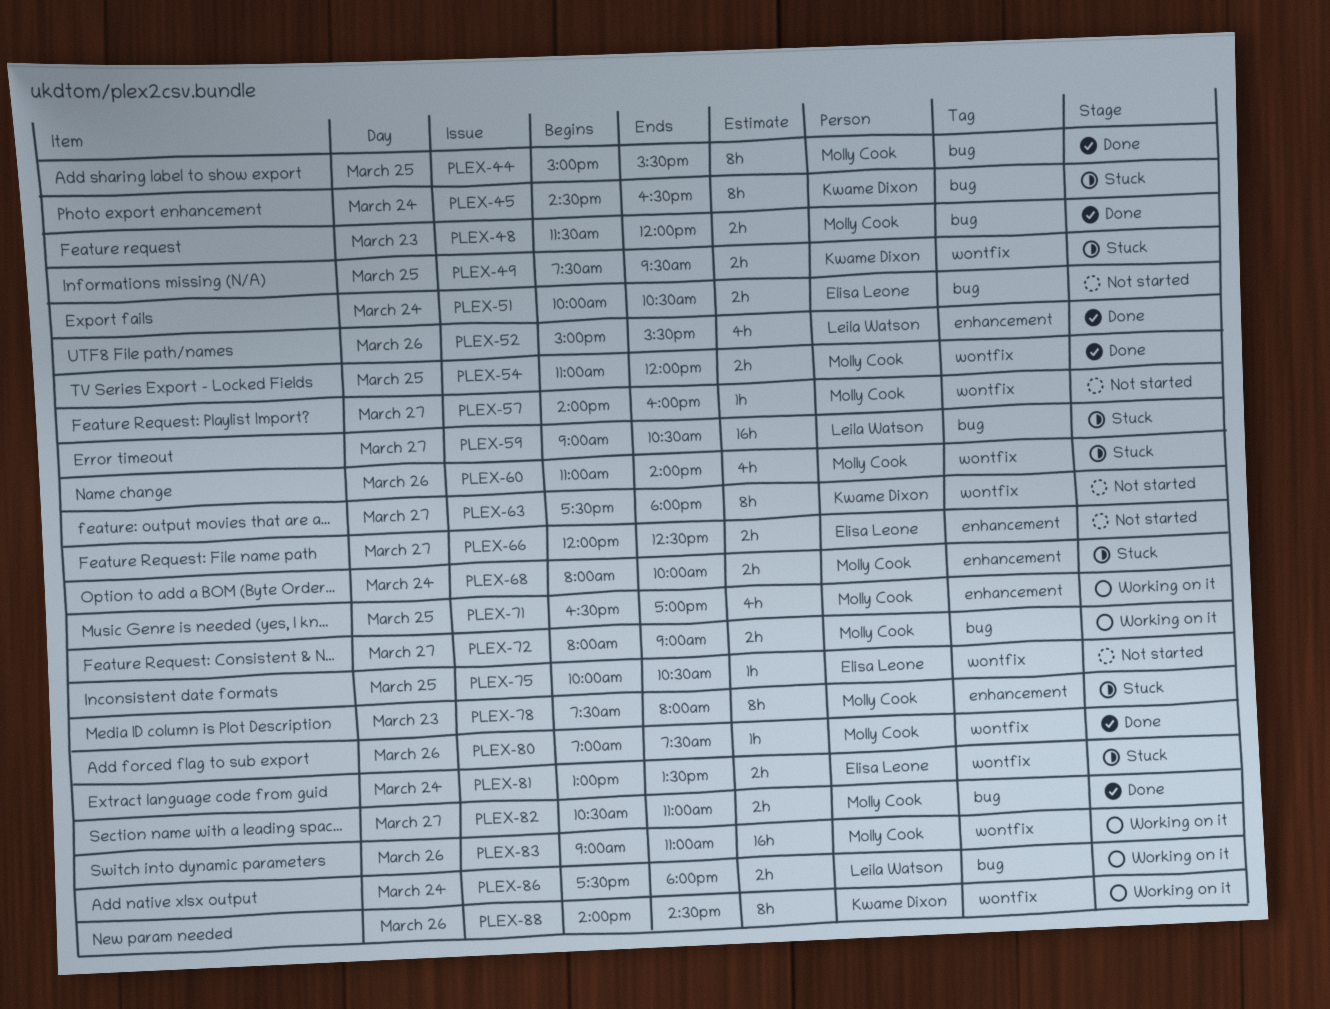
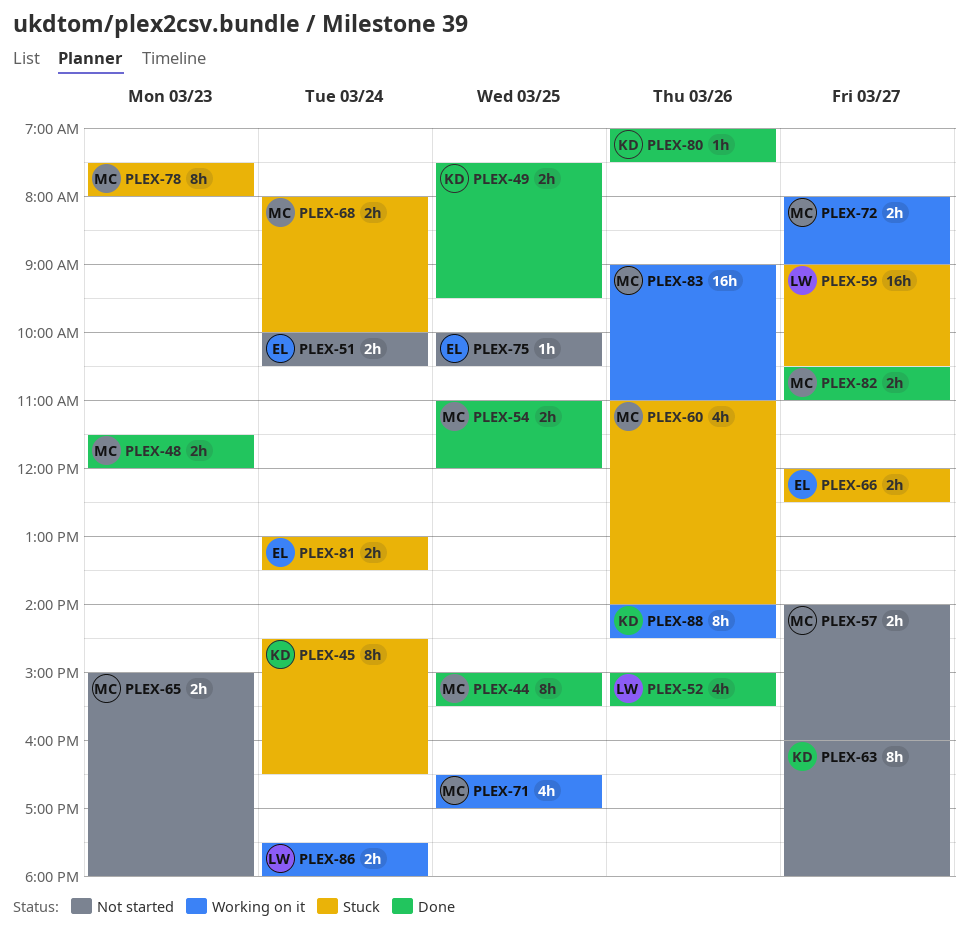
PLEX-49, status: Stuck -> Done
PLEX-57, estimate: 1h -> 2h
PLEX-63, begins: 17:30 -> 16:00
PLEX-65: none -> present
PLEX-66, status: Not started -> Stuck
PLEX-80, owner: Molly Cook -> Kwame Dixon

